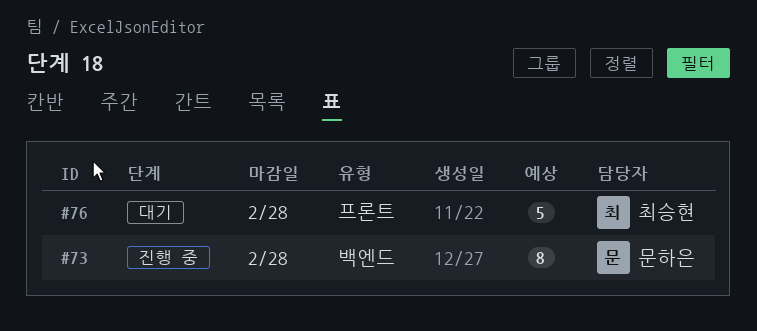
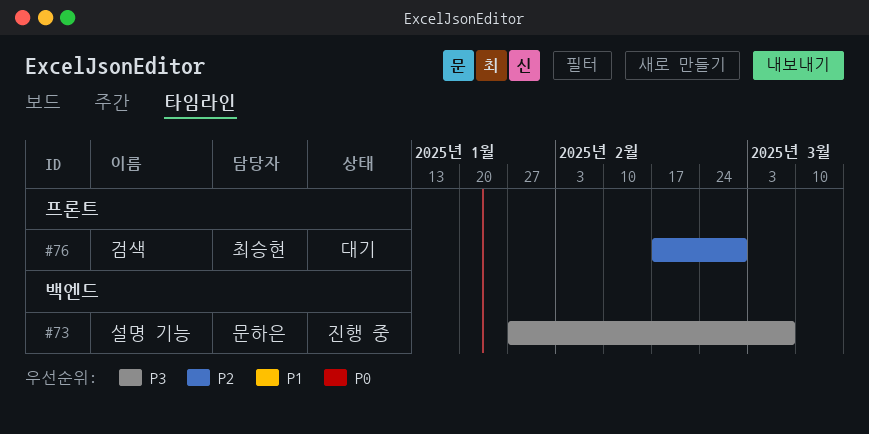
#73, due: Feb 28 -> Mar 7

